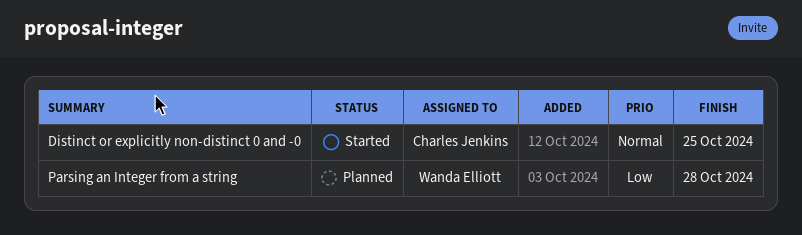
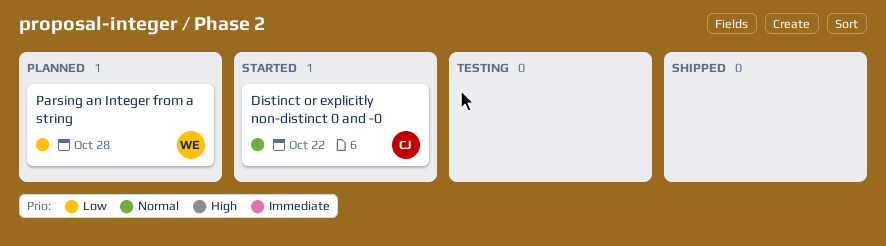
Distinct or explicitly non-distinct 0 and -0, due: Oct 25 -> Oct 22

